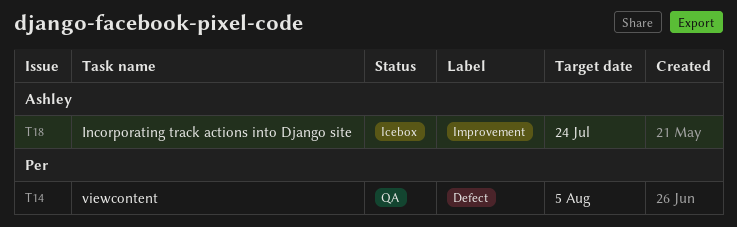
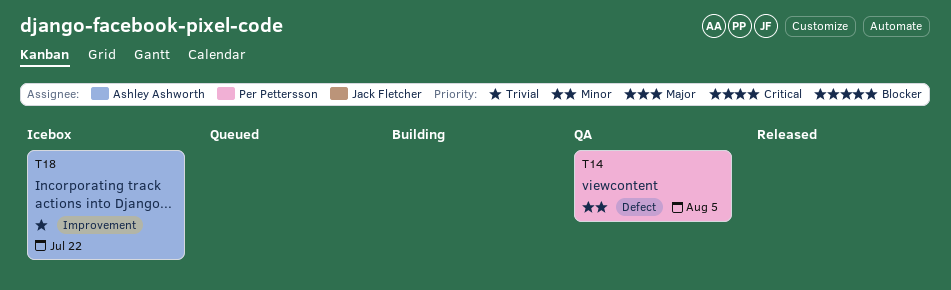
T18, due: Jul 24 -> Jul 22

